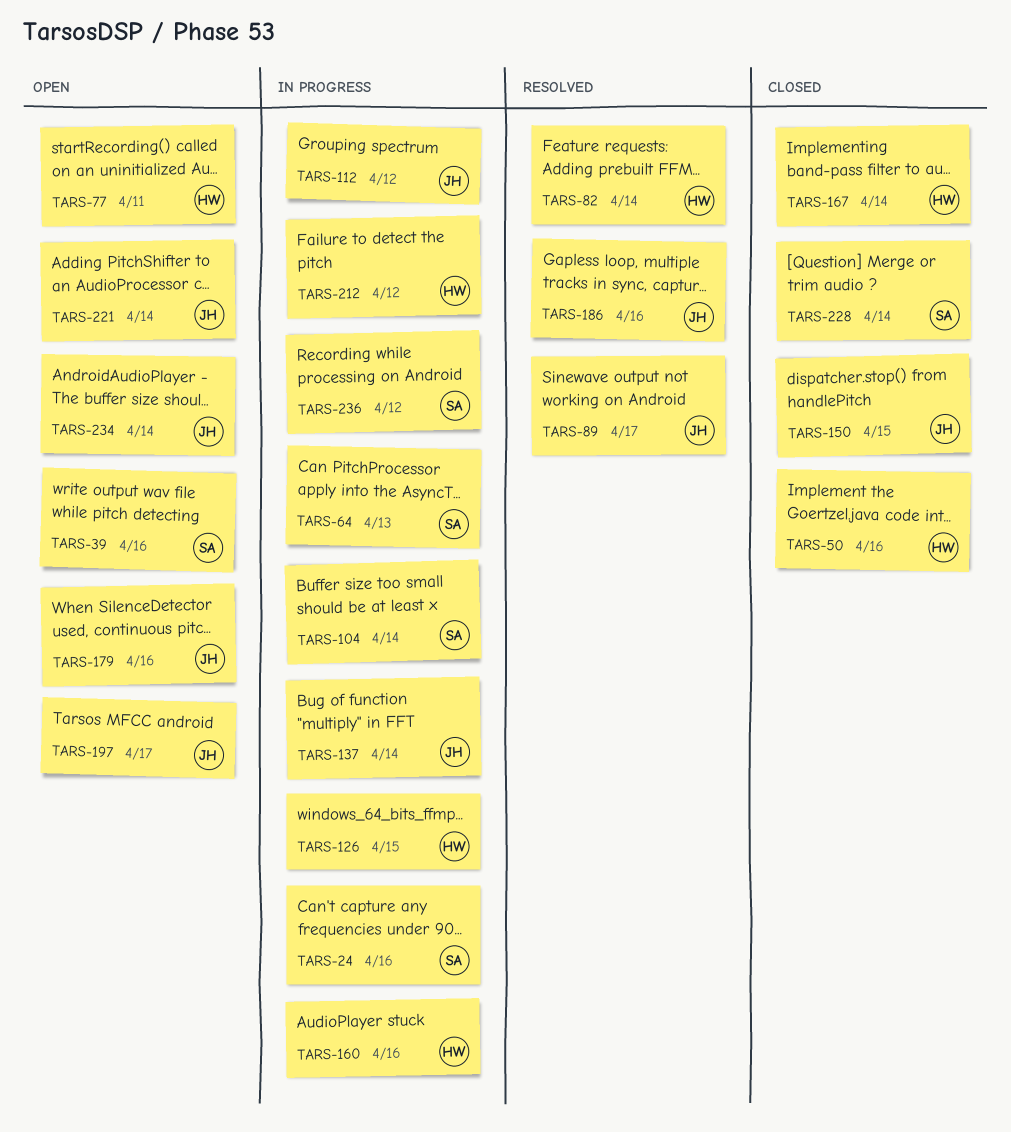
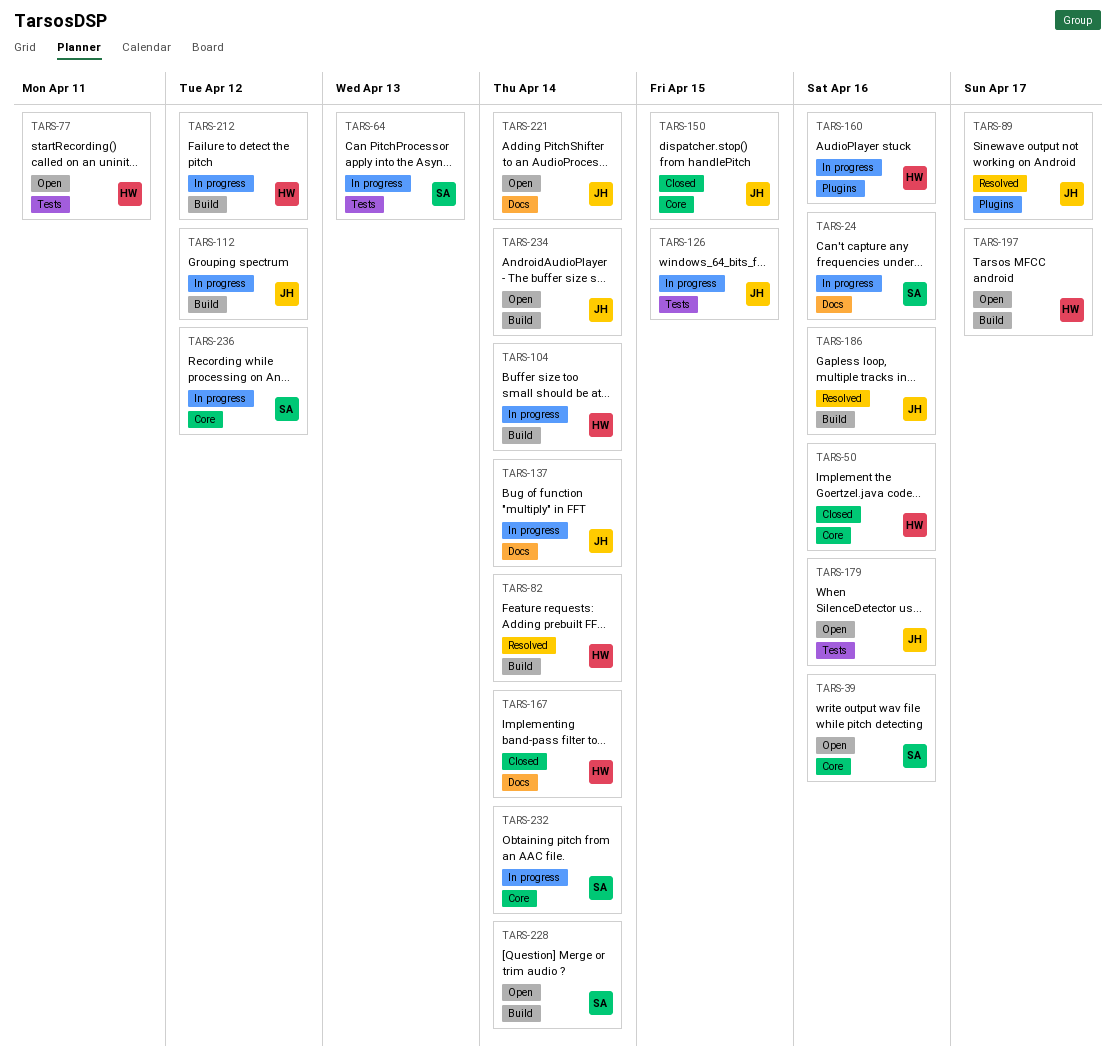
TARS-104, owner: SA -> HW
TARS-126, owner: HW -> JH
TARS-197, owner: JH -> HW
TARS-228, status: Closed -> Open
TARS-232: none -> present

